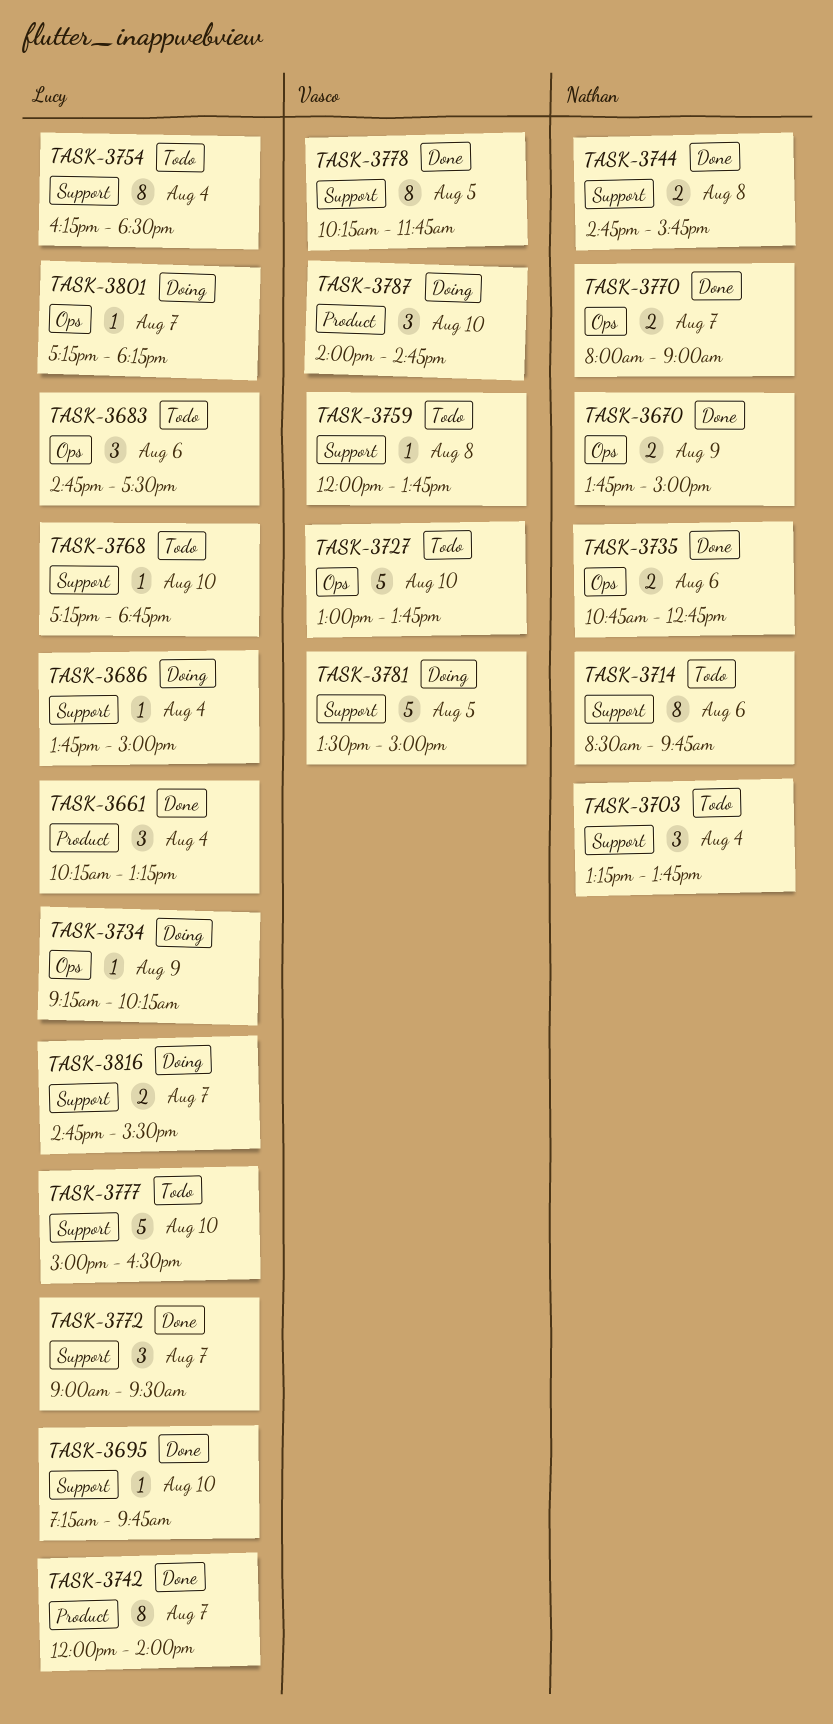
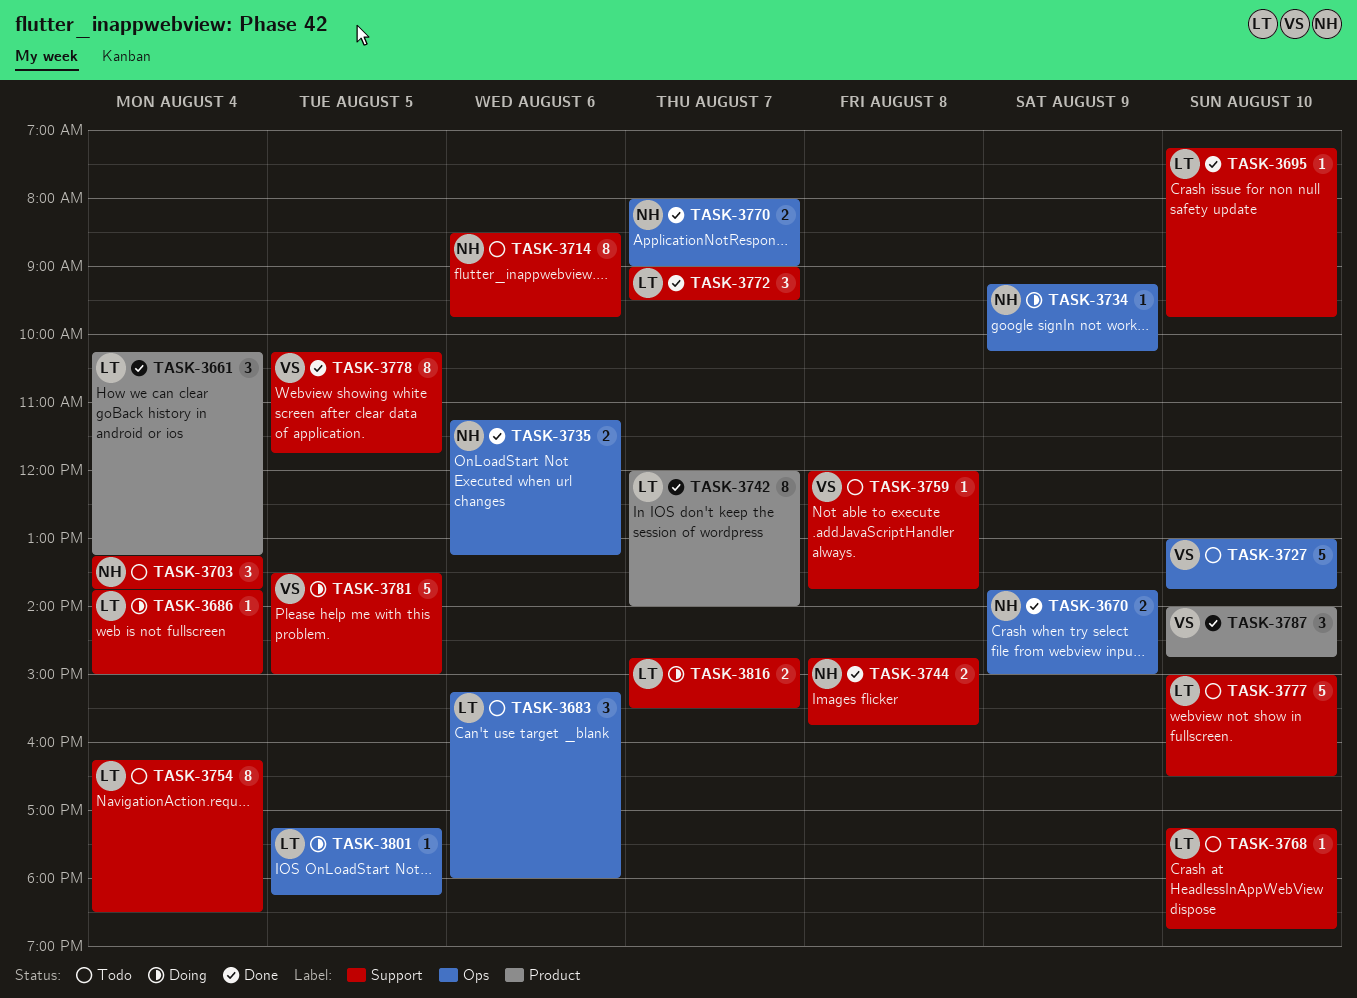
TASK-3683, begins: 14:45 -> 15:15
TASK-3683, ends: 17:30 -> 18:00
TASK-3734, owner: Lucy -> Nathan
TASK-3735, begins: 10:45 -> 11:15
TASK-3735, ends: 12:45 -> 13:15
TASK-3787, status: Doing -> Done
TASK-3801, day: Aug 7 -> Aug 5

